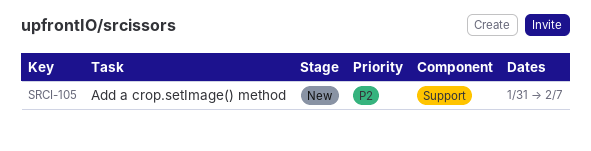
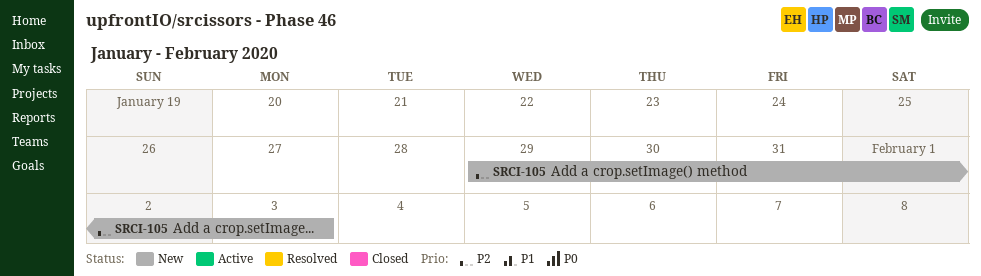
SRCI-105, start: Jan 31 -> Jan 29
SRCI-105, due: Feb 7 -> Feb 3

